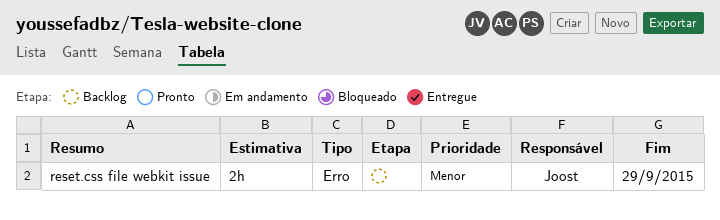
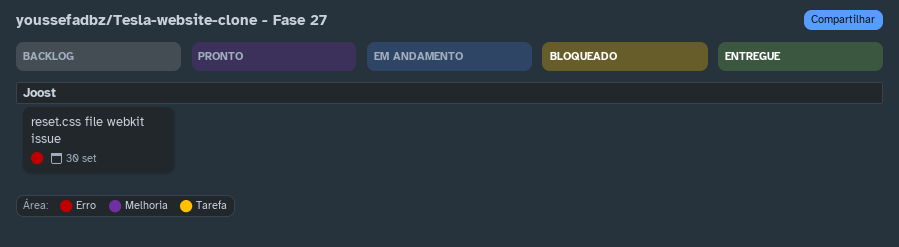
reset.css file webkit issue, due: Sep 29 -> Sep 30

